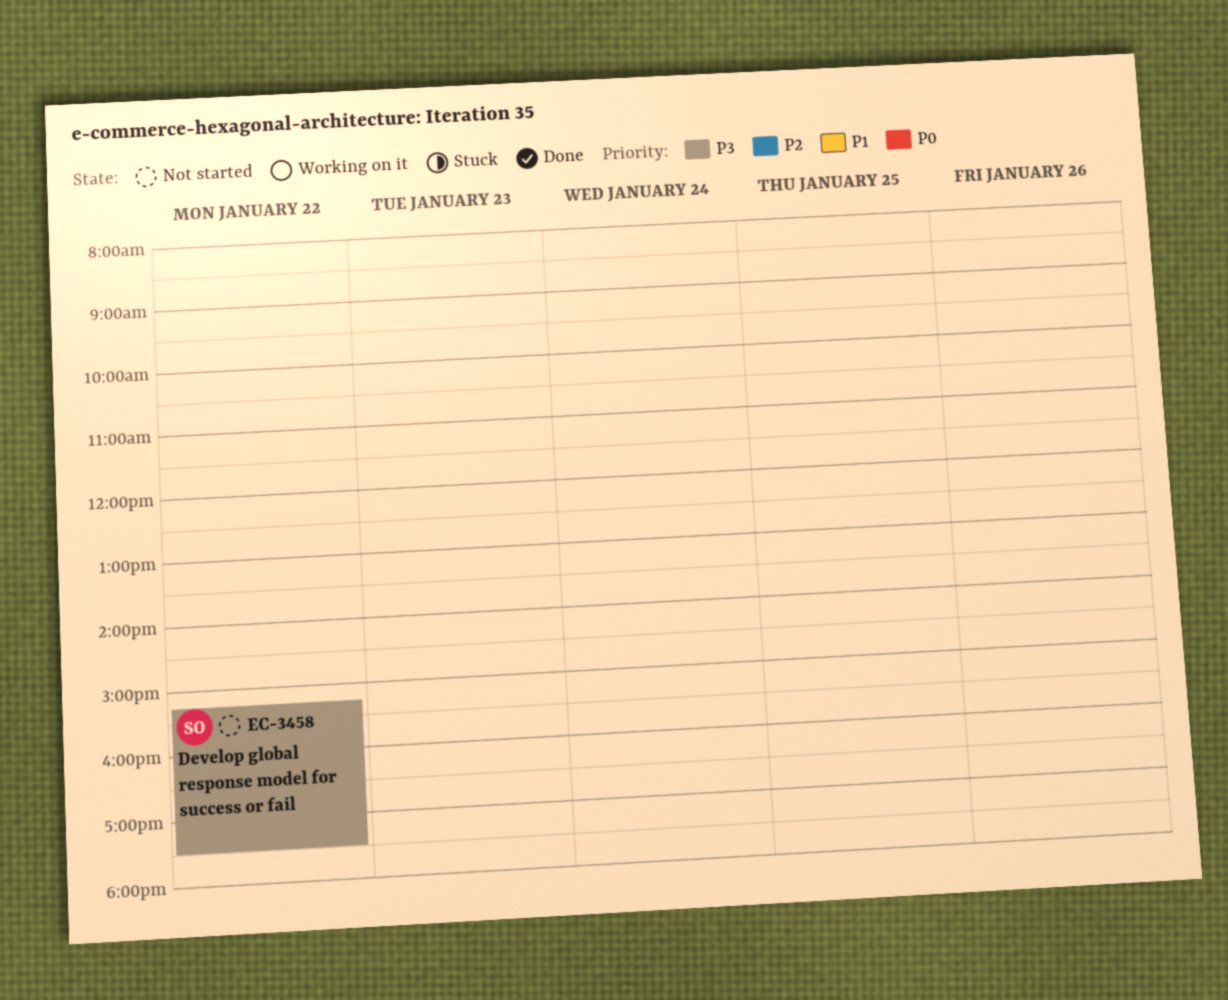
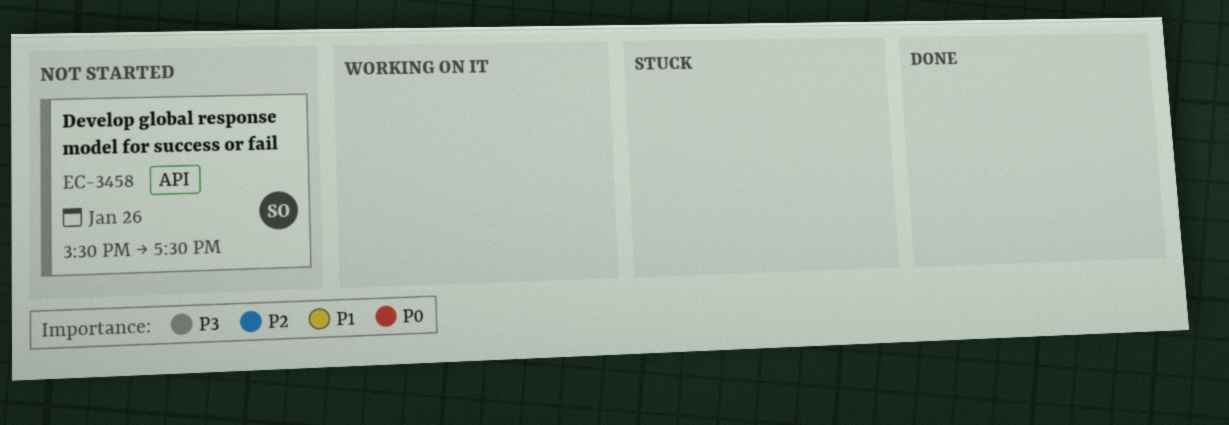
EC-3458, day: Jan 22 -> Jan 26
EC-3458, begins: 15:15 -> 15:30

